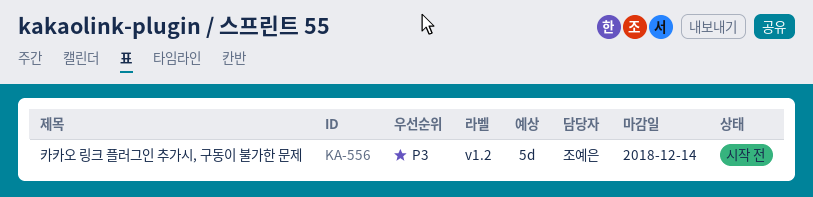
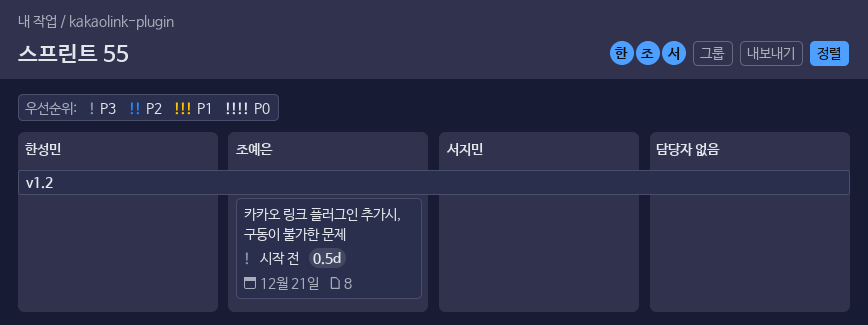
카카오 링크 플러그인 추가시, 구동이 불가한 문제, estimate: 5d -> 0.5d
카카오 링크 플러그인 추가시, 구동이 불가한 문제, due: Dec 14 -> Dec 21

